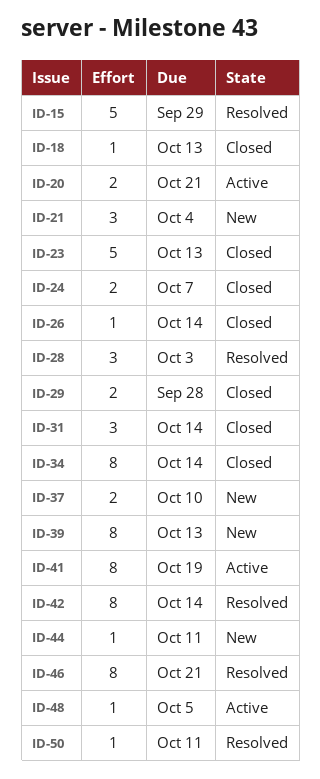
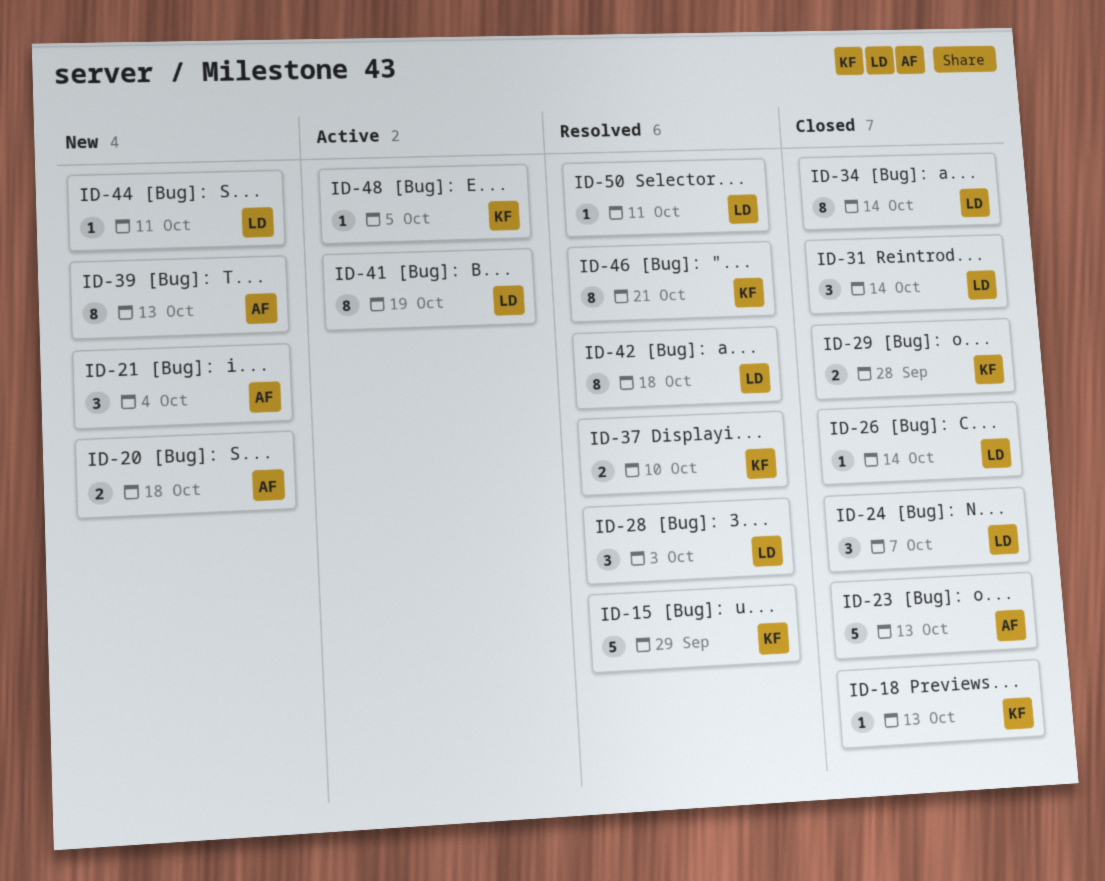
ID-20, status: Active -> New
ID-20, due: Oct 21 -> Oct 18
ID-24, estimate: 2 -> 3
ID-37, status: New -> Resolved
ID-42, due: Oct 14 -> Oct 18

